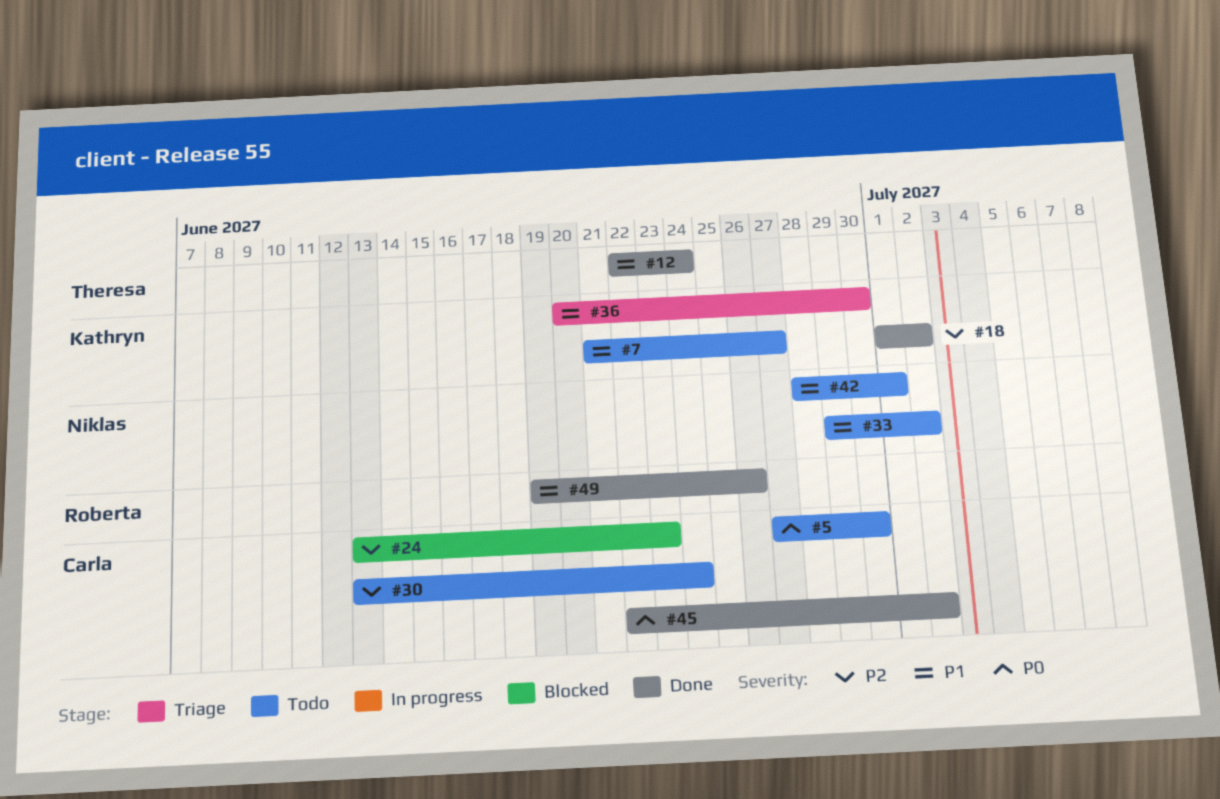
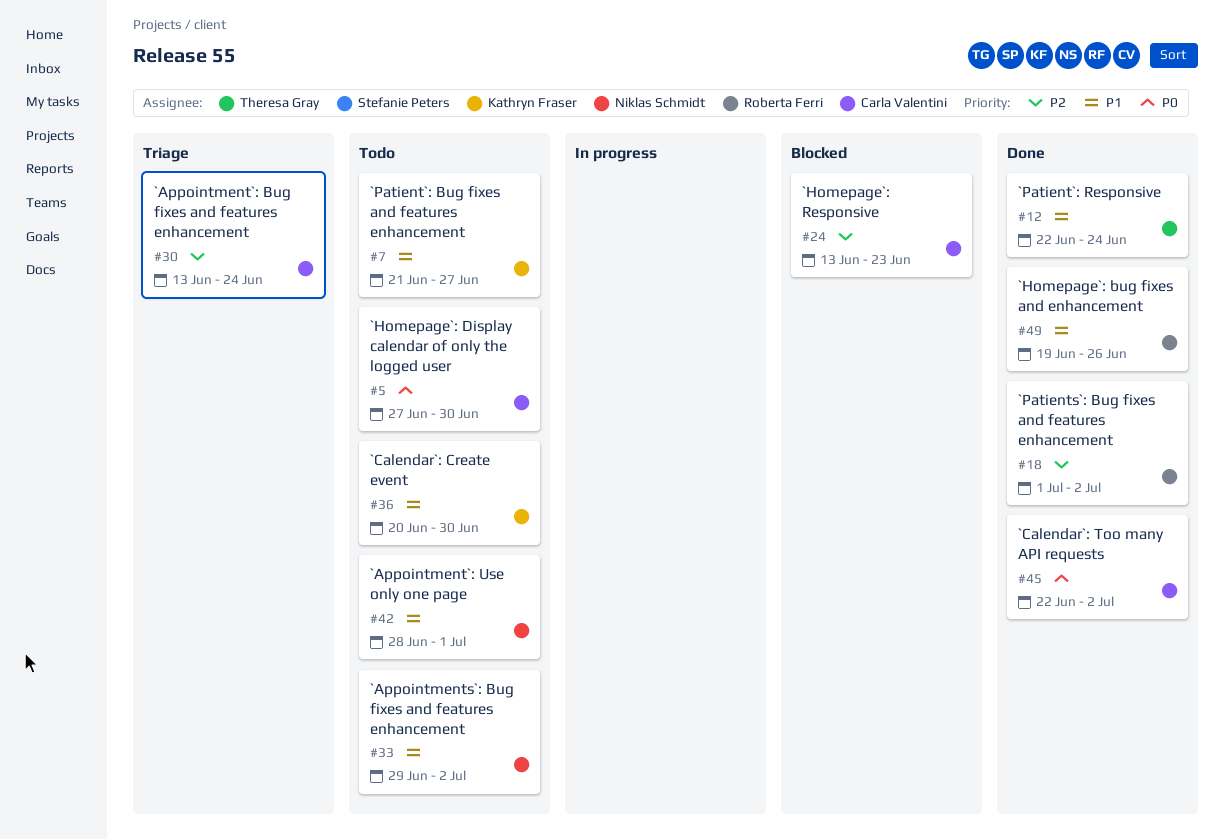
#18, owner: Kathryn Fraser -> Roberta Ferri
#30, status: Todo -> Triage
#36, status: Triage -> Todo

